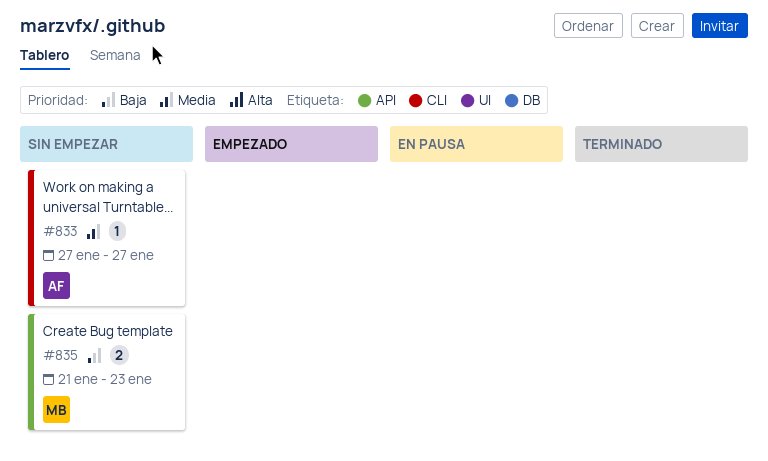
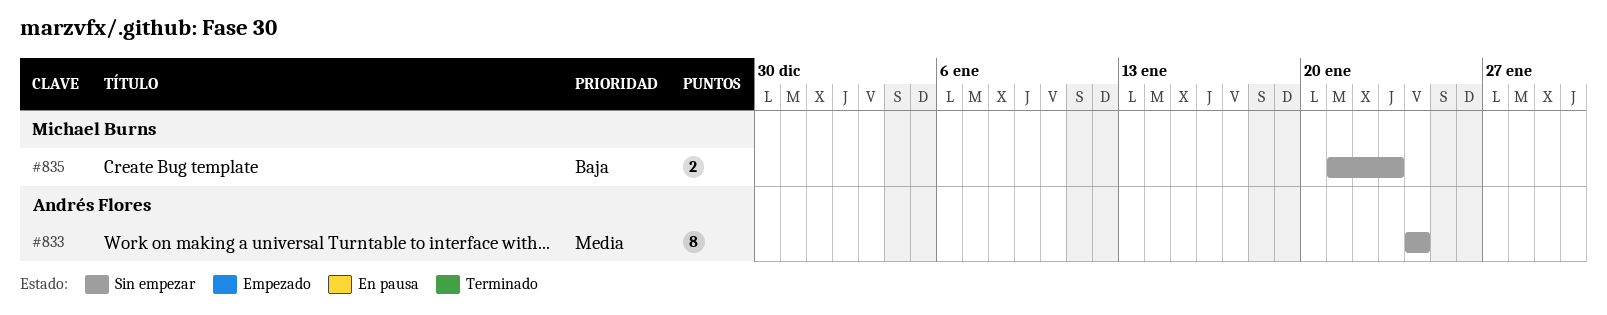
#833, estimate: 1 -> 8
#833, start: Jan 27 -> Jan 24
#833, due: Jan 27 -> Jan 24

